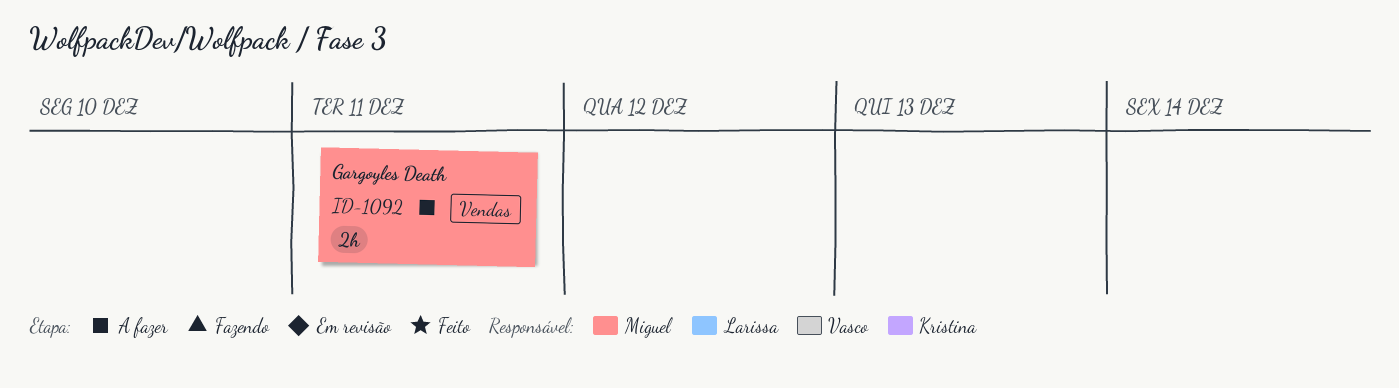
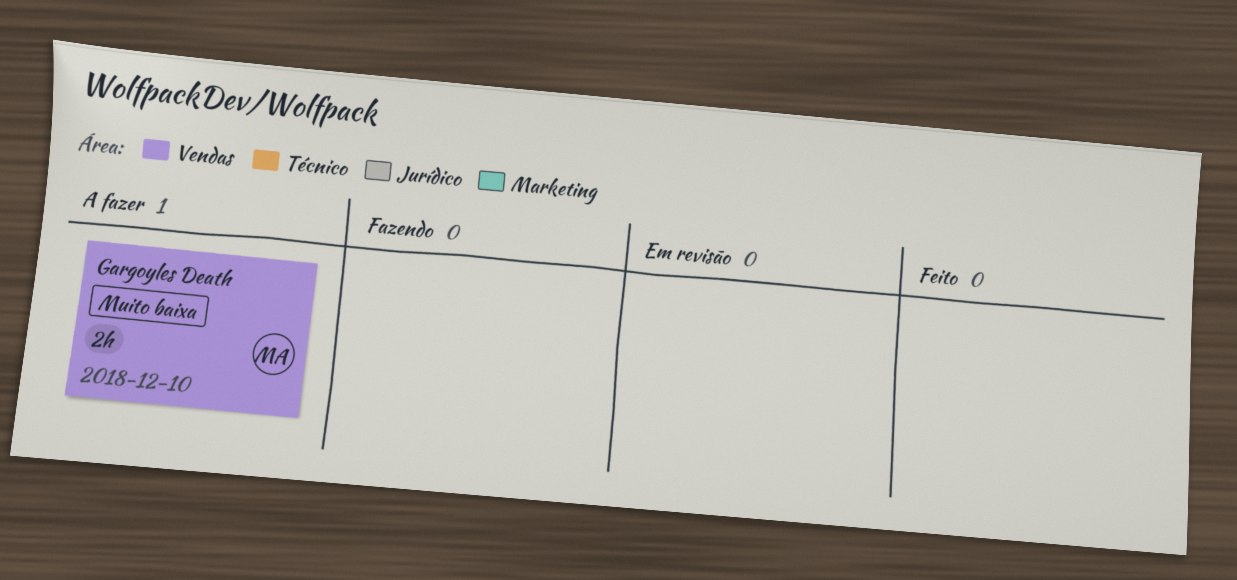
Gargoyles Death, due: Dec 11 -> Dec 10

